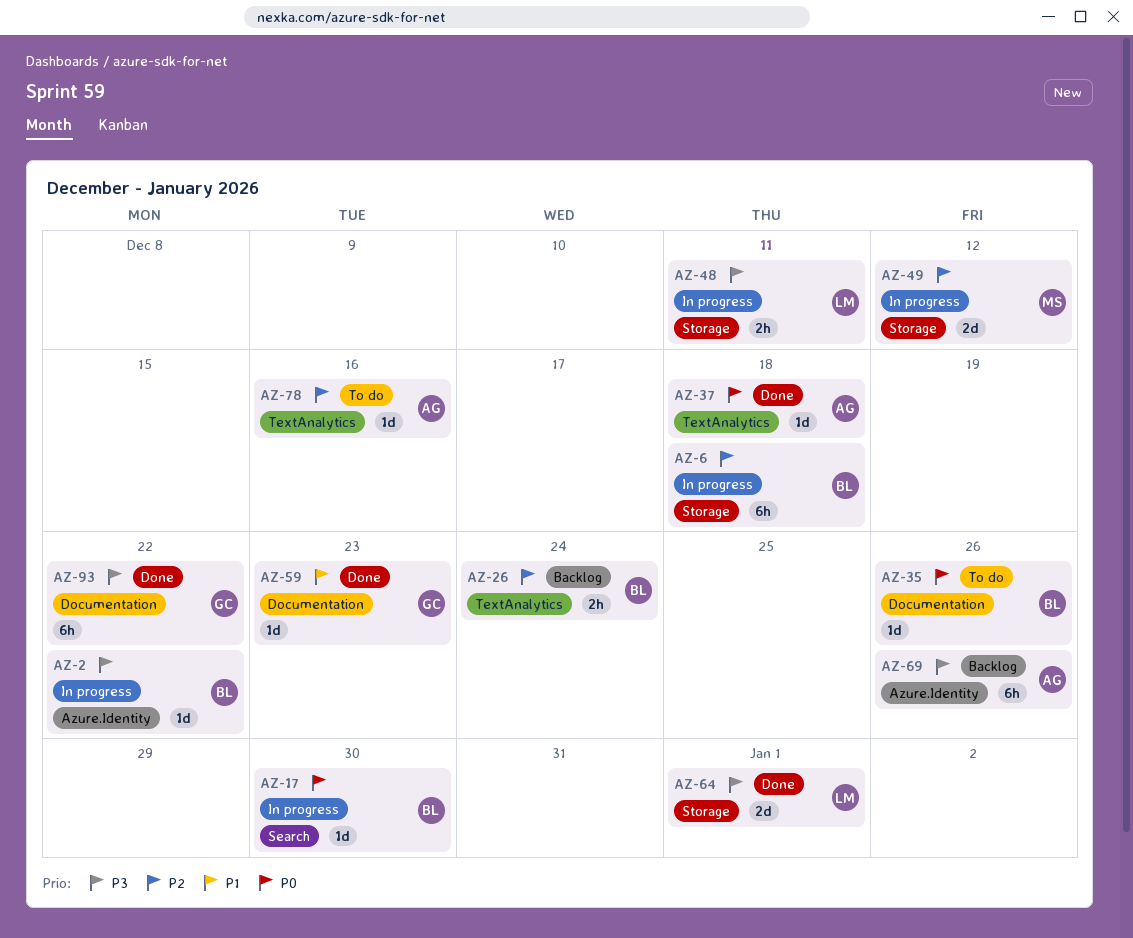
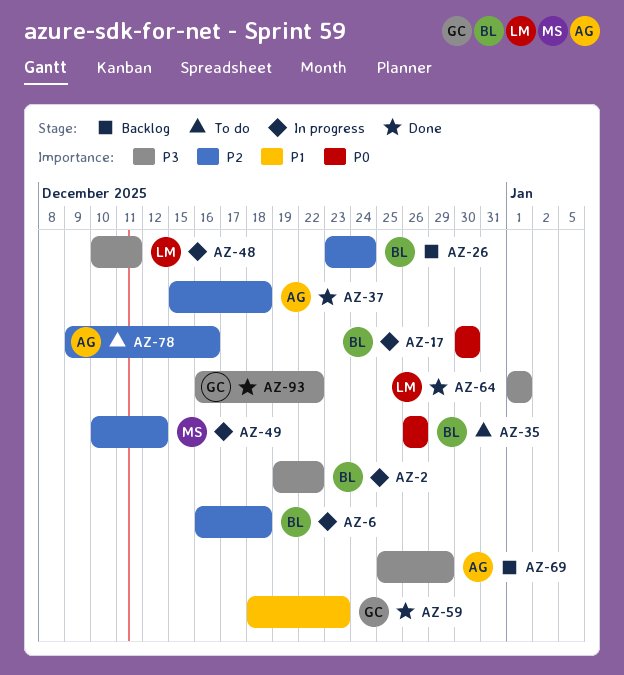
AZ-37, priority: P0 -> P2
AZ-69, due: Dec 26 -> Dec 29

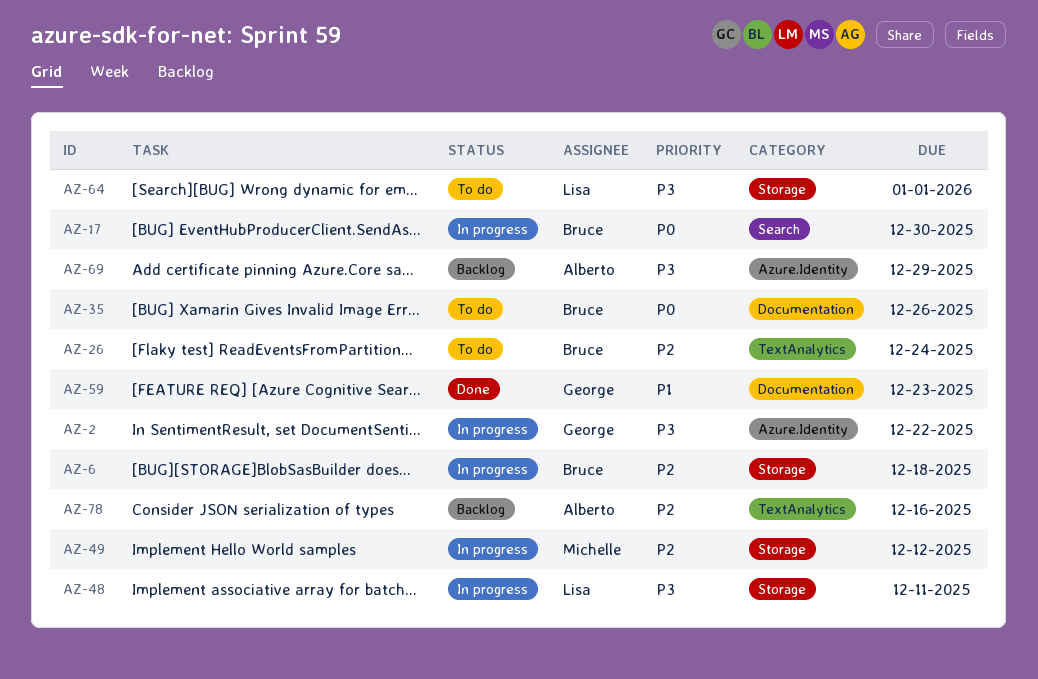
AZ-2, owner: Bruce -> George
AZ-26, status: Backlog -> To do
AZ-37: present -> none
AZ-64, status: Done -> To do
AZ-78, status: To do -> Backlog
AZ-93: present -> none

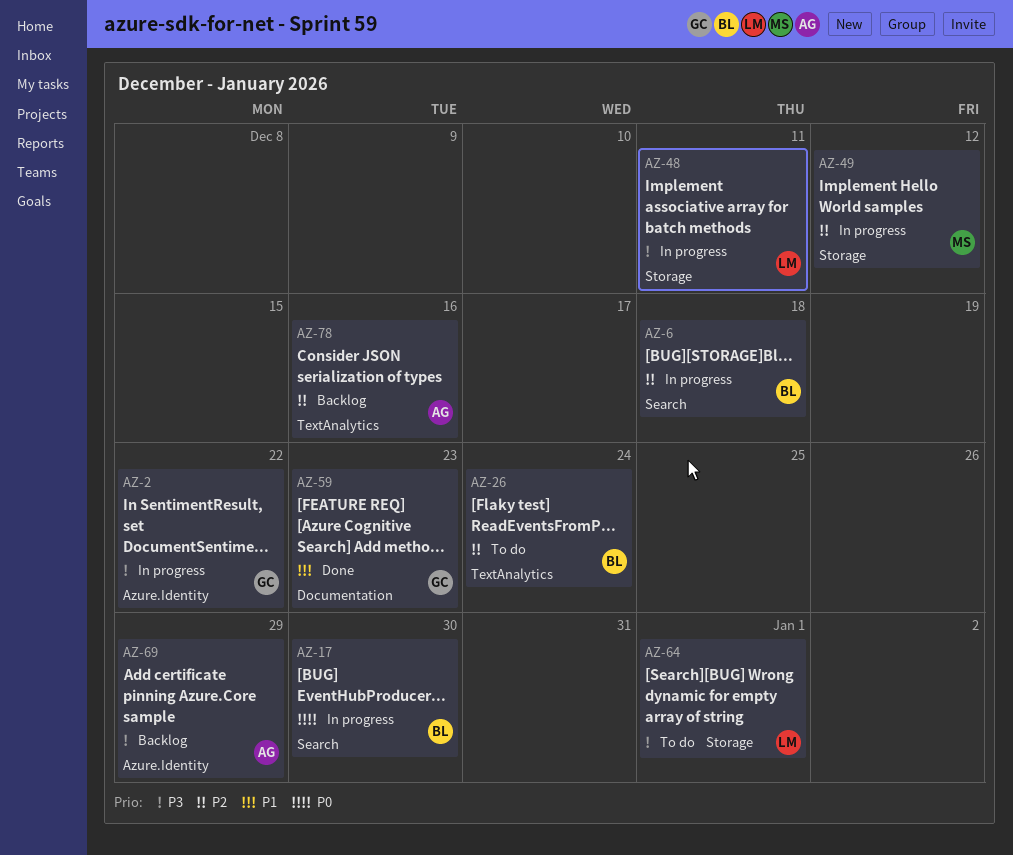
AZ-6, label: Storage -> Search
AZ-35: present -> none

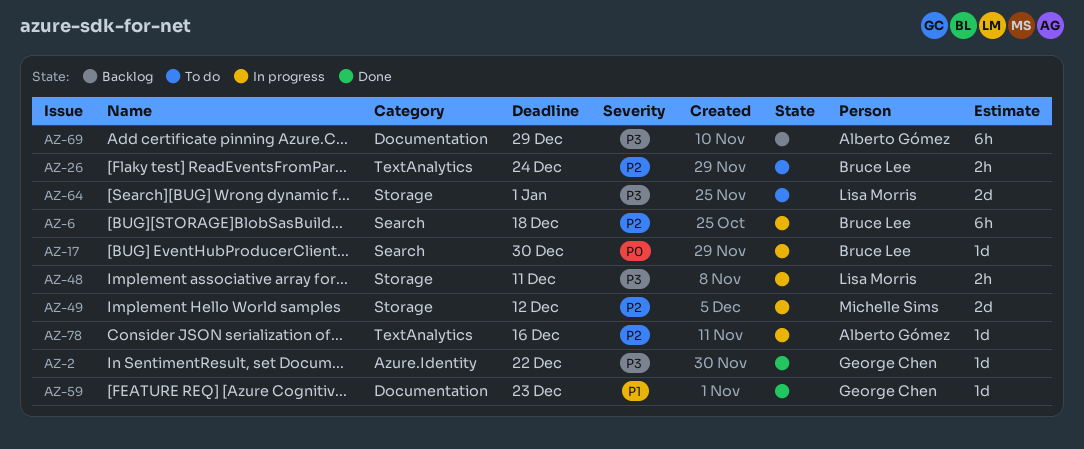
AZ-2, status: In progress -> Done
AZ-69, label: Azure.Identity -> Documentation
AZ-78, status: Backlog -> In progress

